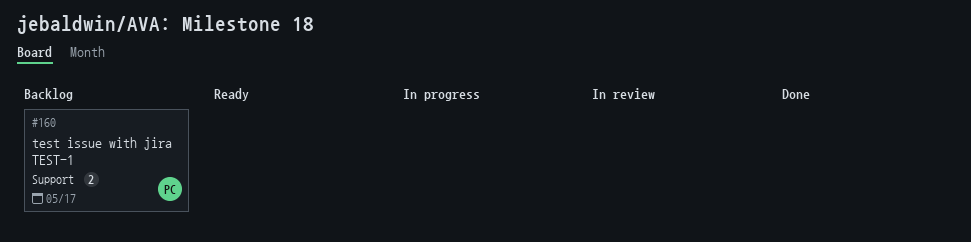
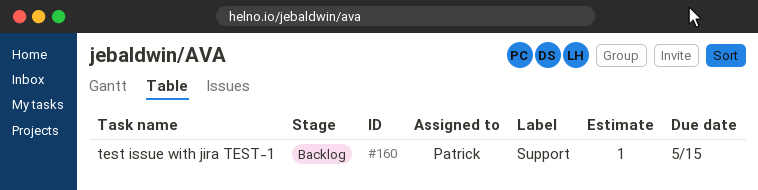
#160, estimate: 2 -> 1
#160, due: May 17 -> May 15

